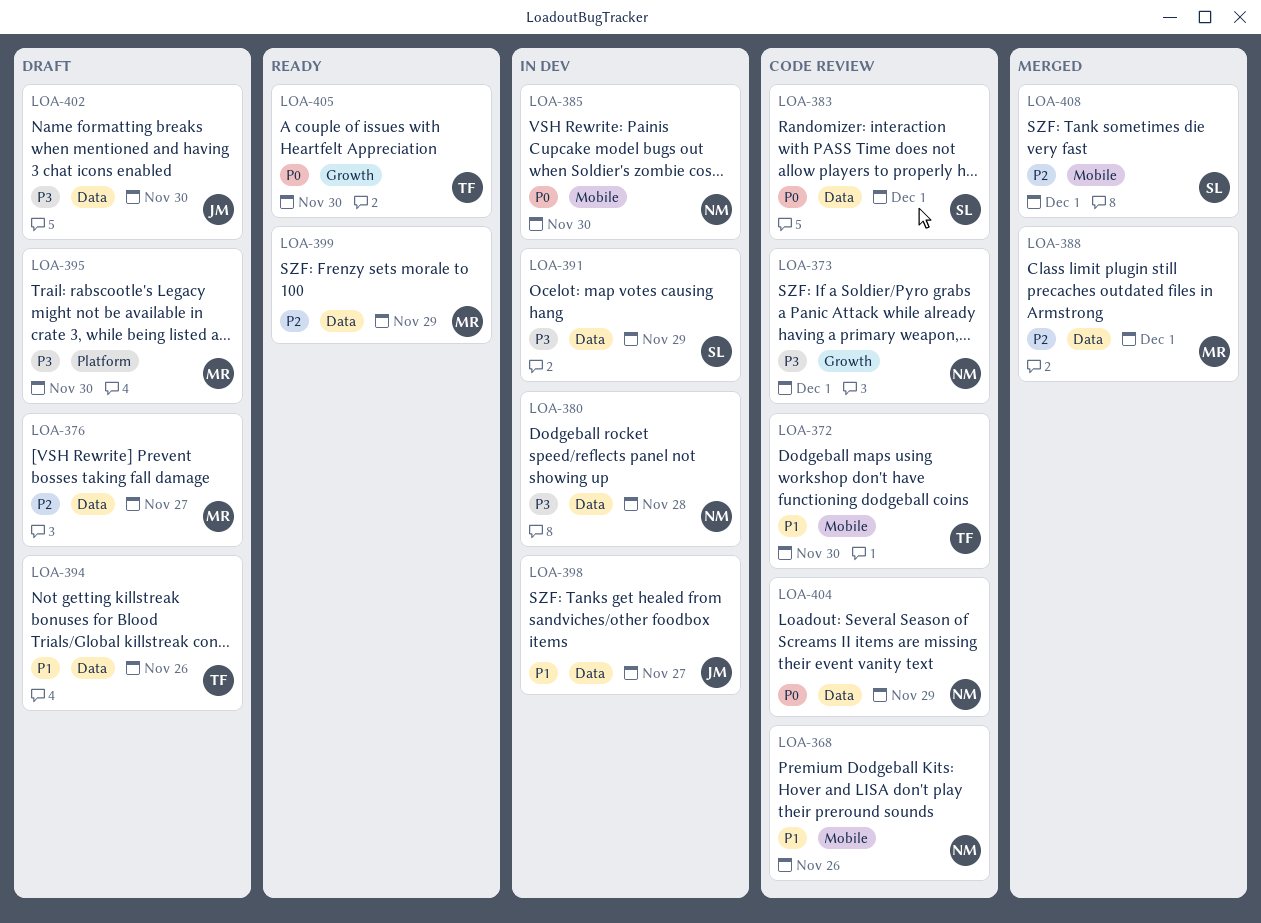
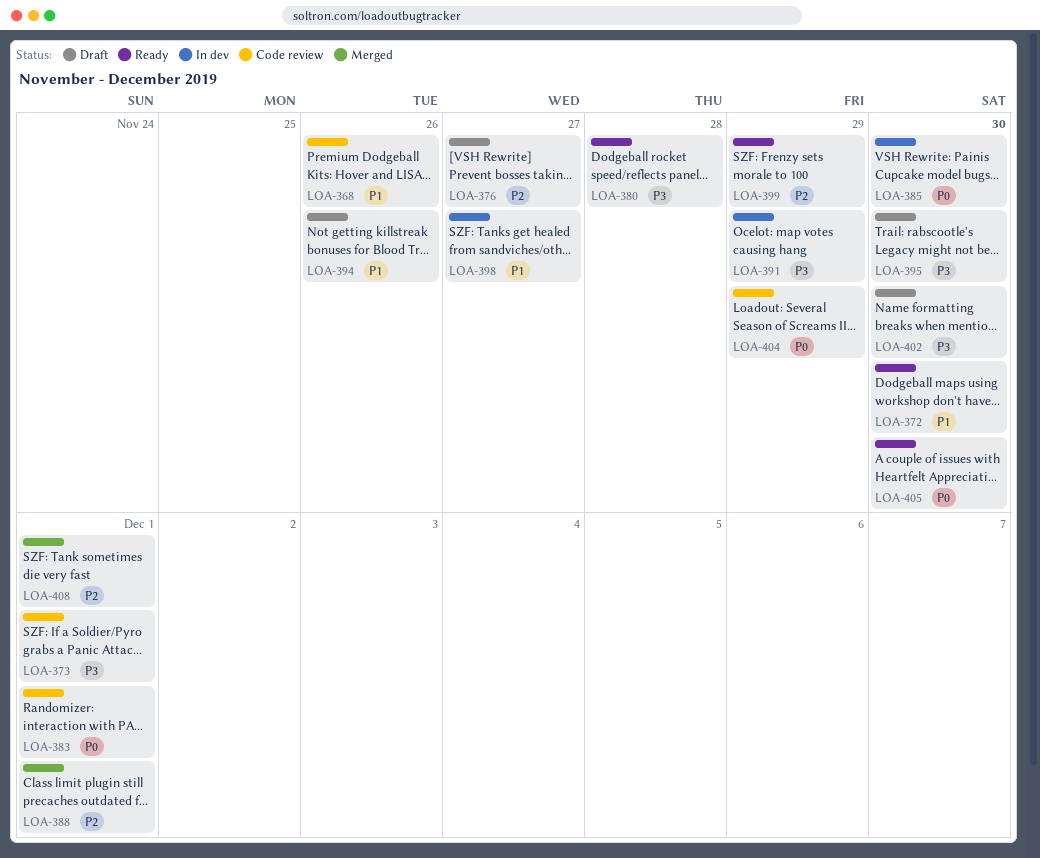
LOA-372, status: Code review -> Ready
LOA-380, status: In dev -> Ready

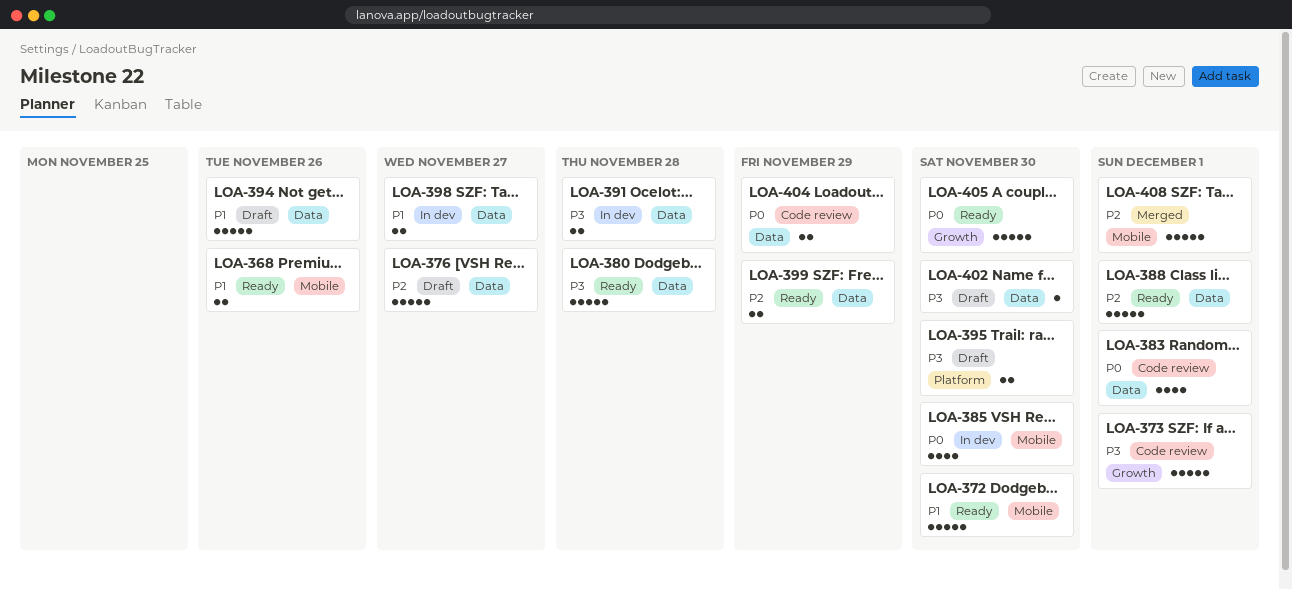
LOA-368, status: Code review -> Ready
LOA-388, status: Merged -> Ready
LOA-391, due: Nov 29 -> Nov 28

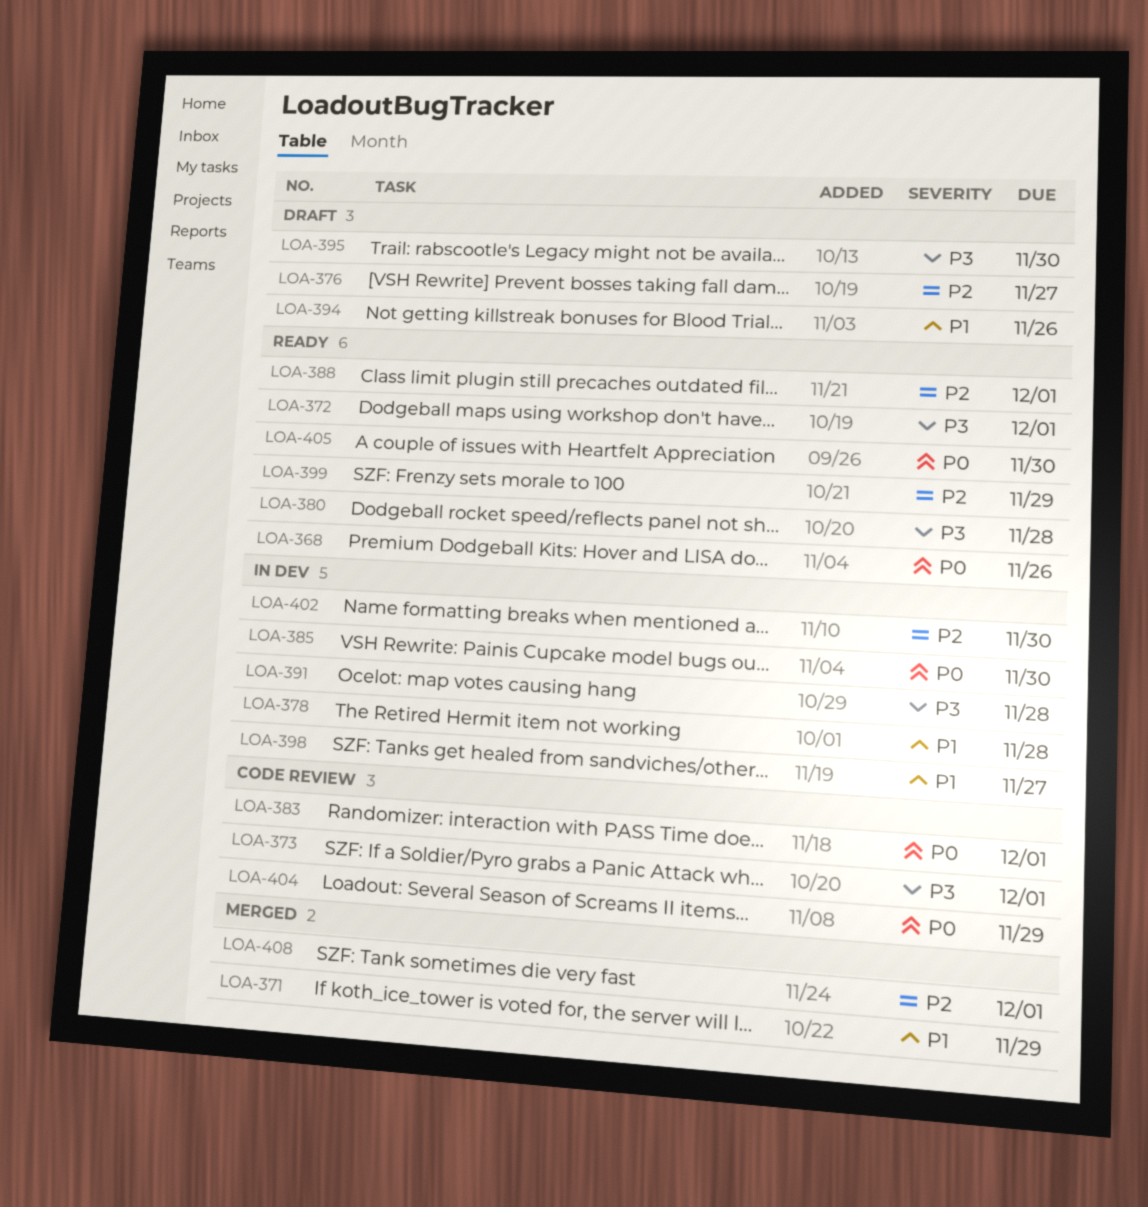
LOA-368, priority: P1 -> P0
LOA-371: none -> present
LOA-372, priority: P1 -> P3
LOA-372, due: Nov 30 -> Dec 1
LOA-378: none -> present
LOA-402, status: Draft -> In dev
LOA-402, priority: P3 -> P2

